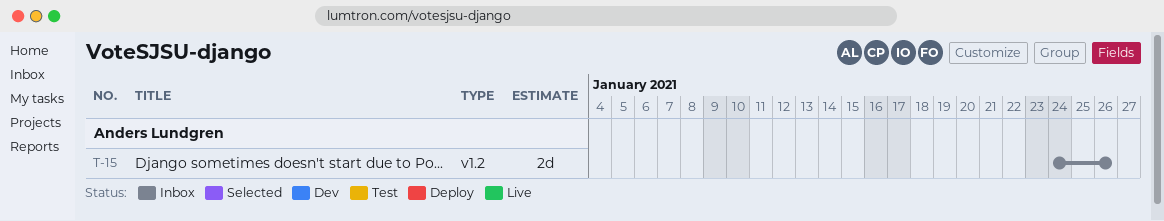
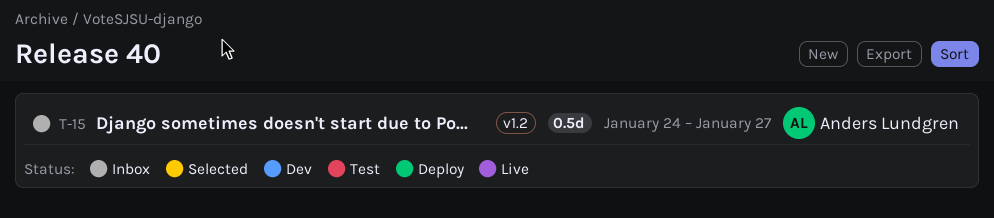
T-15, estimate: 2d -> 0.5d
T-15, due: Jan 26 -> Jan 27

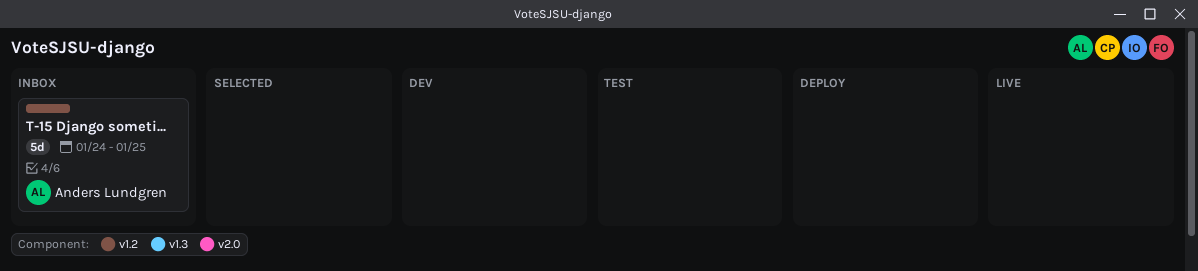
T-15, estimate: 0.5d -> 5d
T-15, due: Jan 27 -> Jan 25

